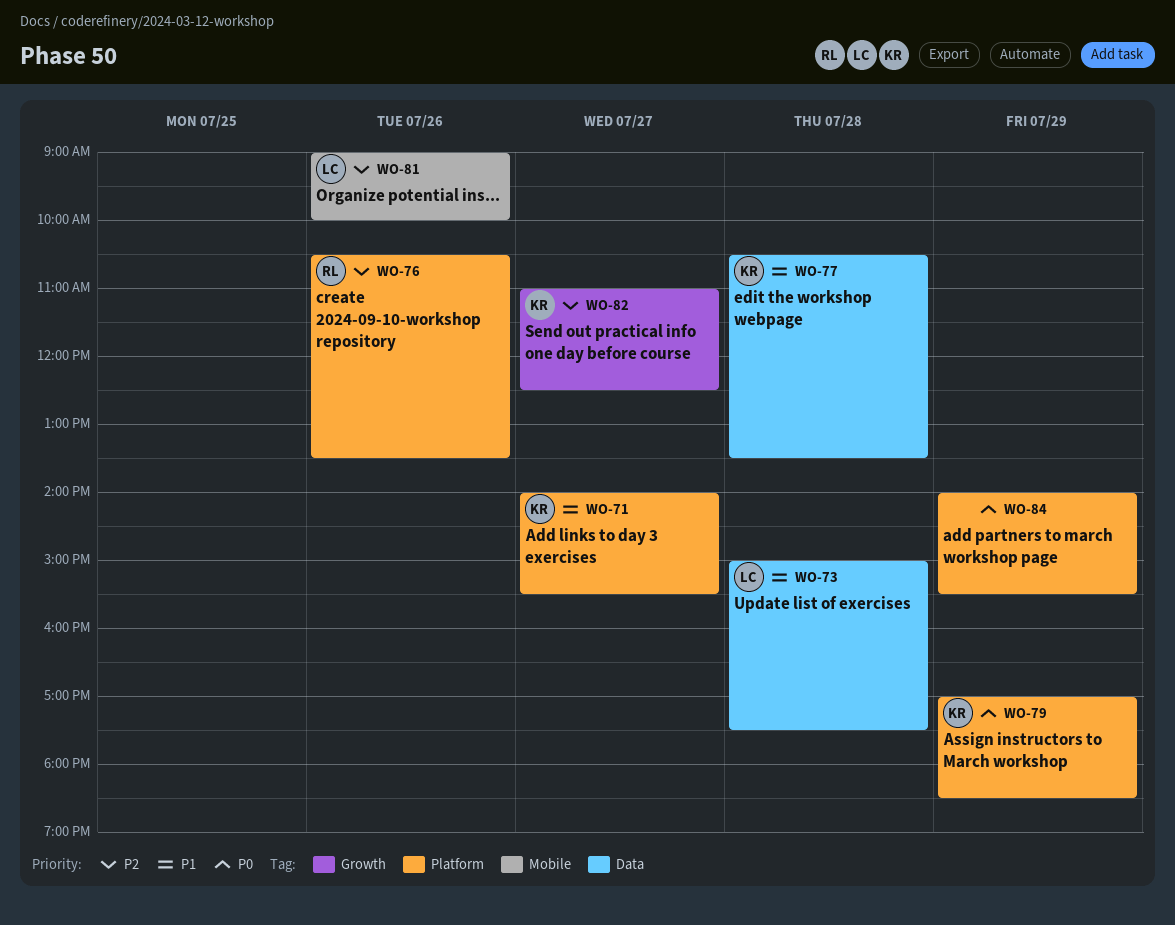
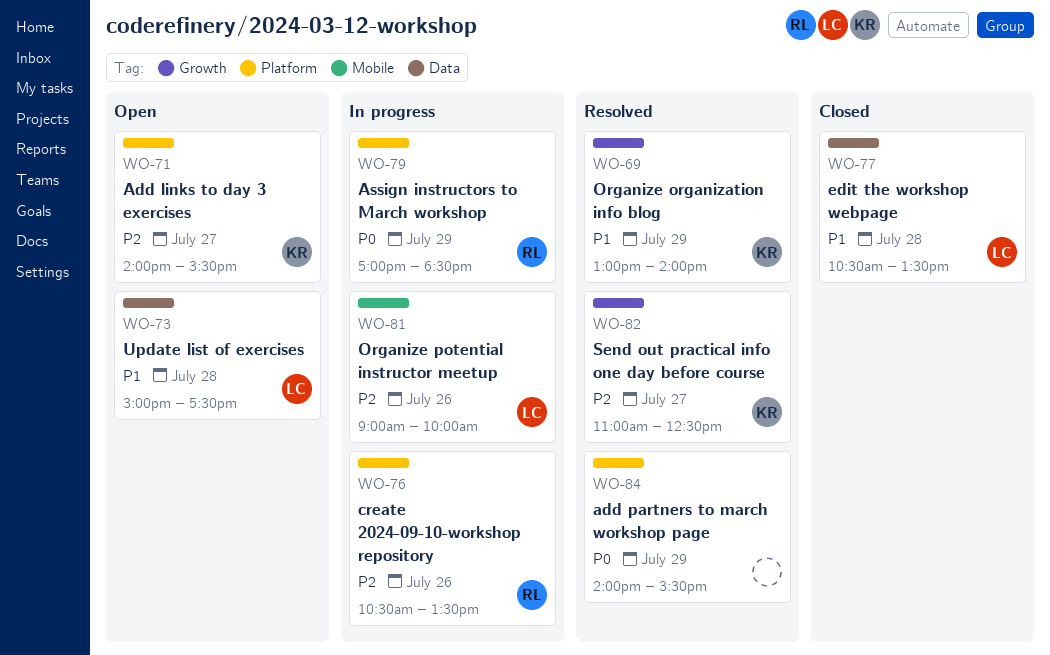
WO-69: none -> present
WO-71, priority: P1 -> P2
WO-77, owner: KR -> LC
WO-79, owner: KR -> RL

